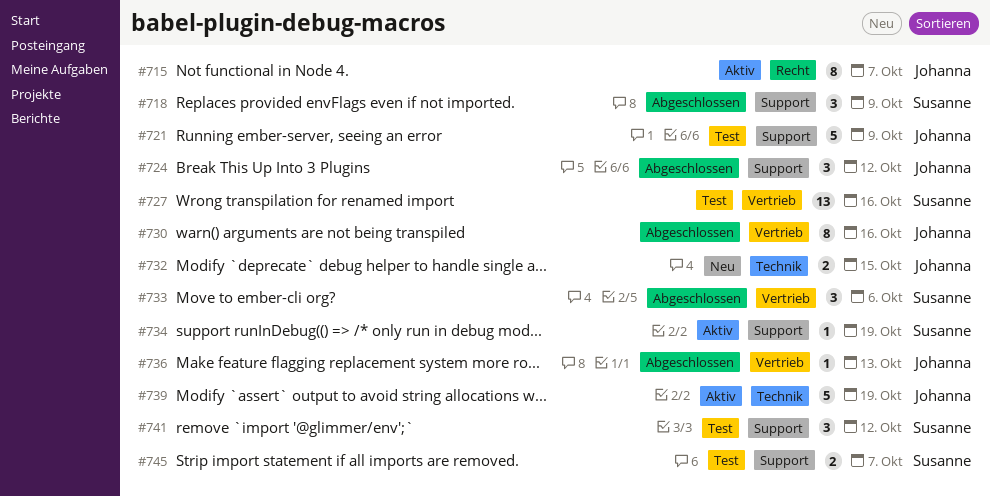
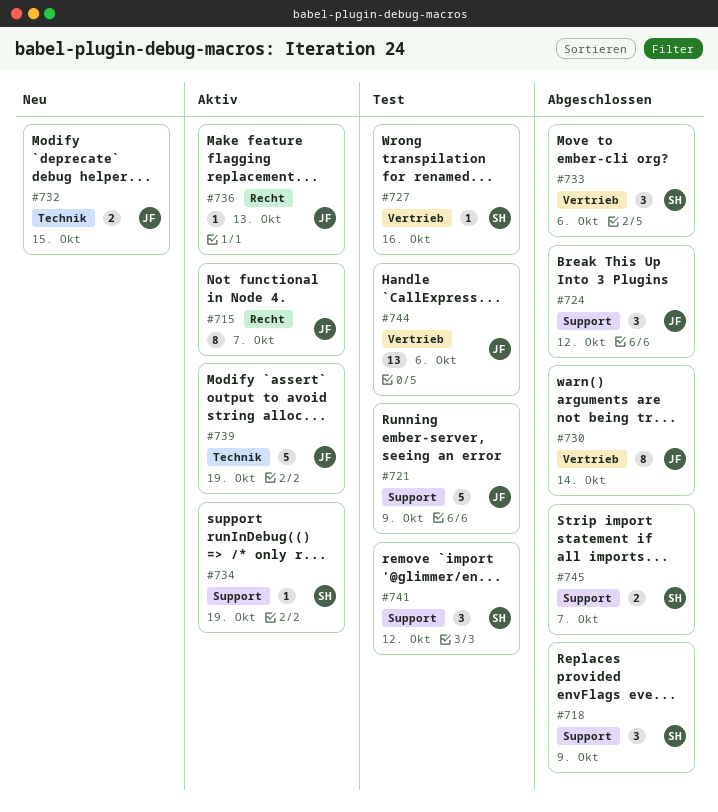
#727, estimate: 13 -> 1
#730, due: Oct 16 -> Oct 14
#736, status: Abgeschlossen -> Aktiv
#736, label: Vertrieb -> Recht
#744: none -> present
#745, status: Test -> Abgeschlossen

